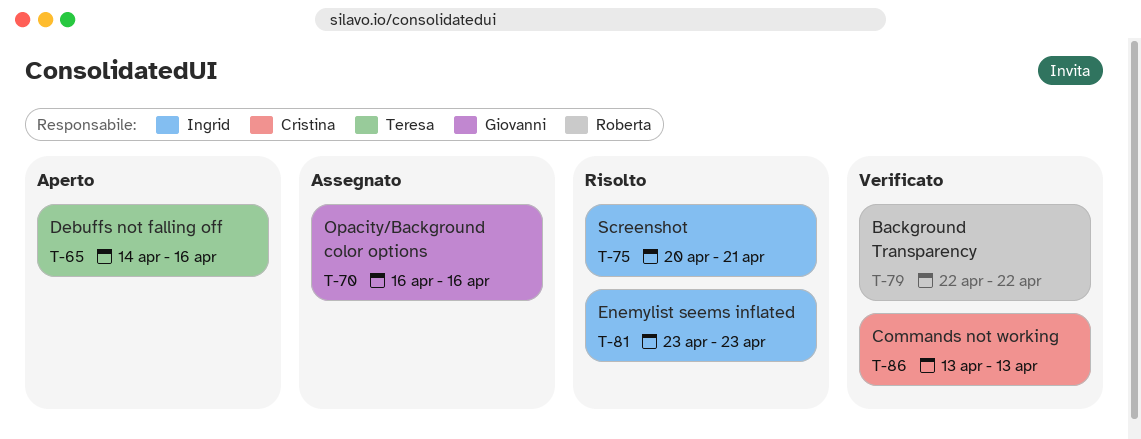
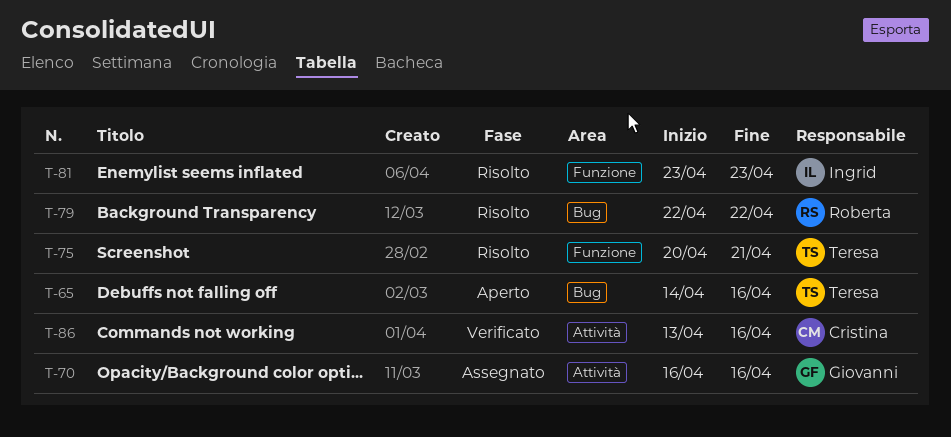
T-75, owner: Ingrid -> Teresa
T-79, status: Verificato -> Risolto
T-86, due: Apr 13 -> Apr 16

